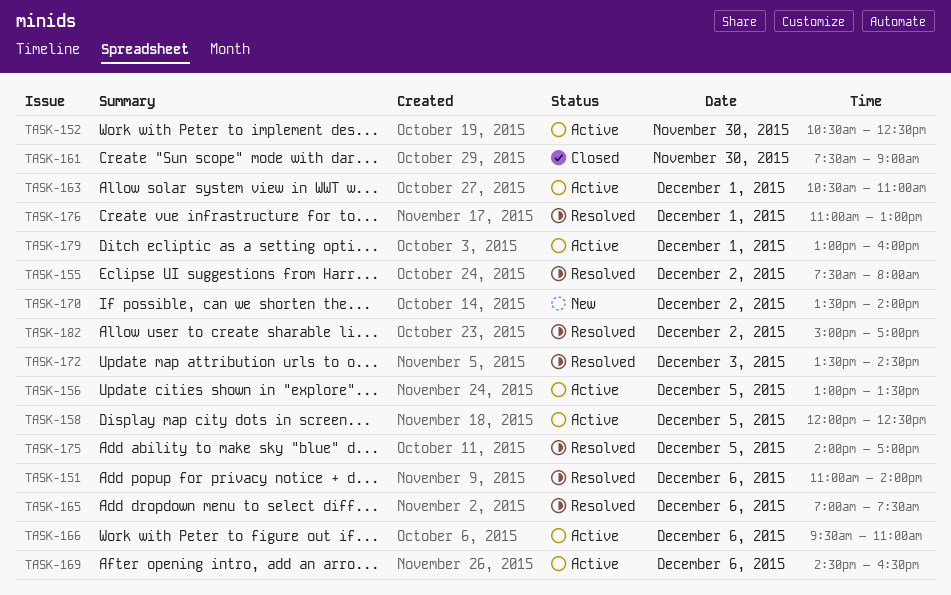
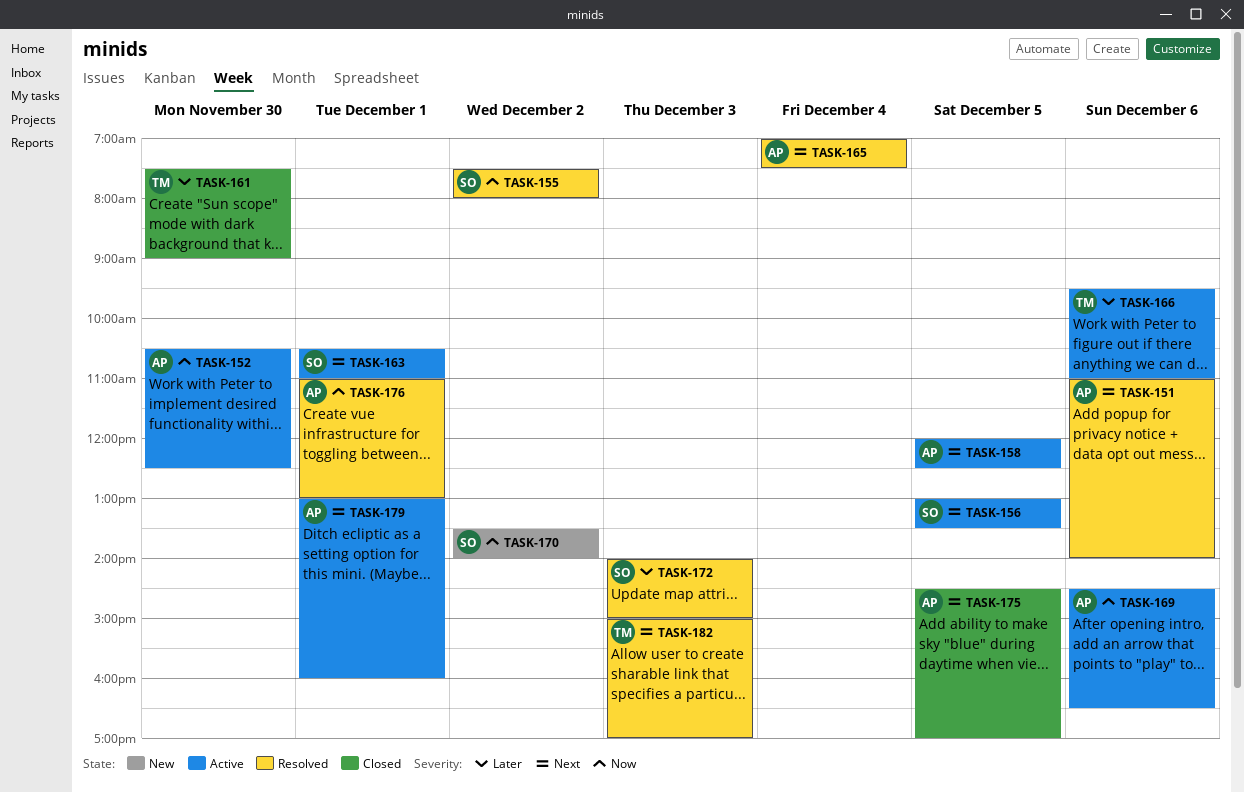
TASK-165, day: Dec 6 -> Dec 4
TASK-172, begins: 13:30 -> 14:00
TASK-172, ends: 14:30 -> 15:00
TASK-175, status: Resolved -> Closed
TASK-175, begins: 14:00 -> 14:30
TASK-182, day: Dec 2 -> Dec 3

